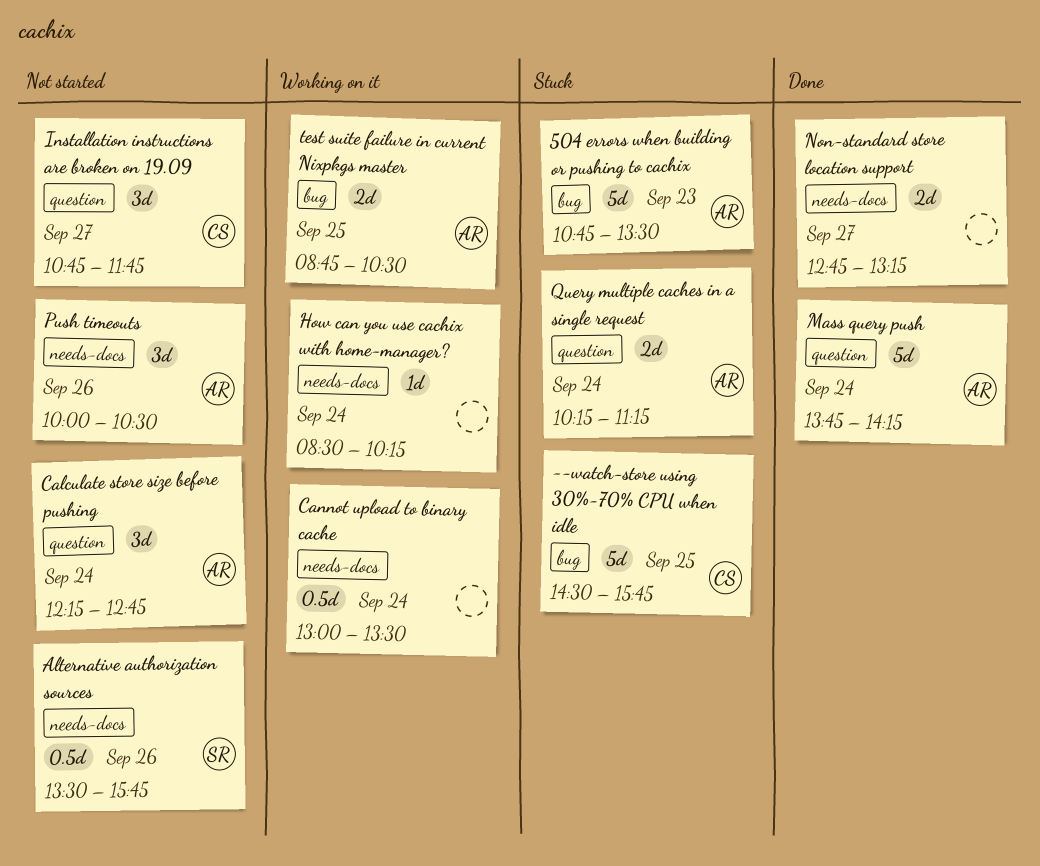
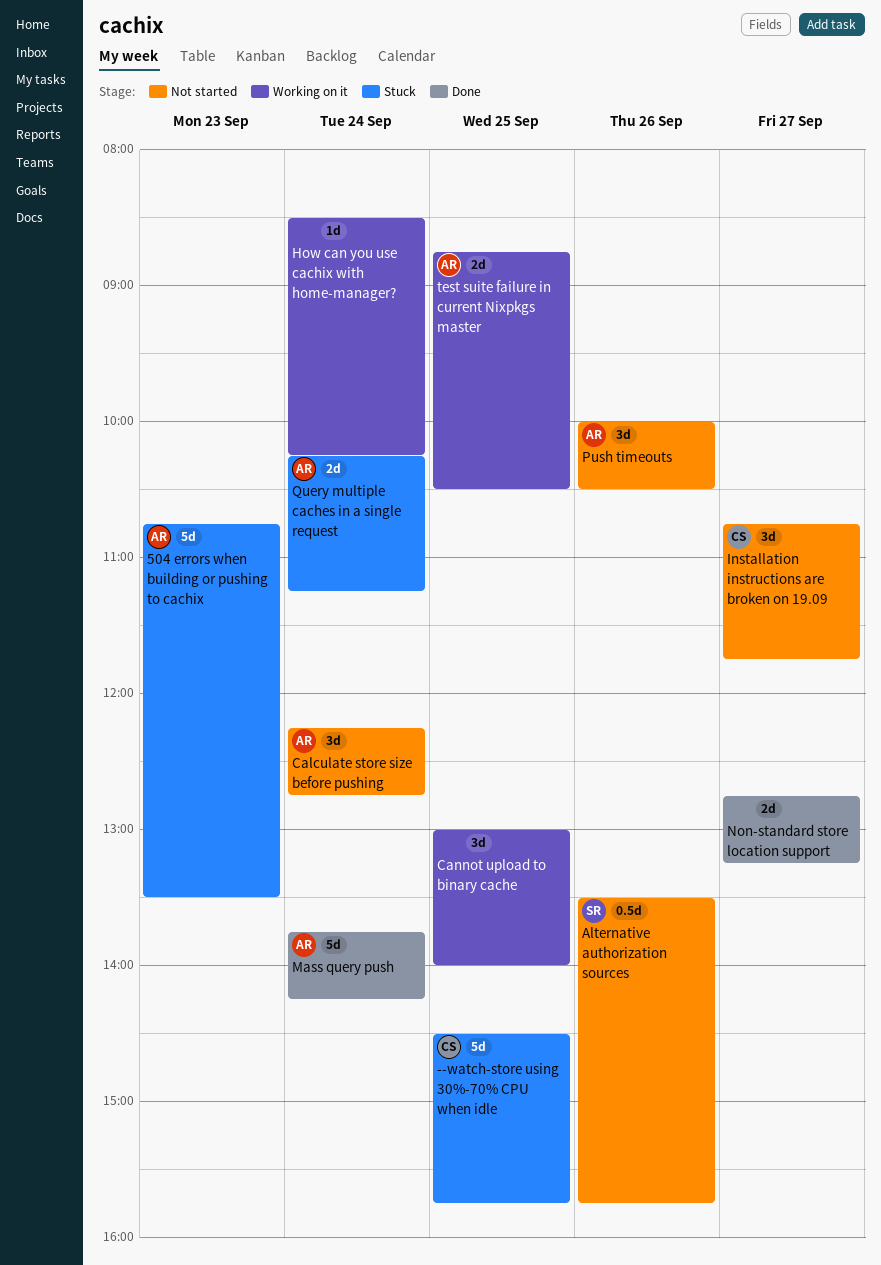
Cannot upload to binary cache, estimate: 0.5d -> 3d
Cannot upload to binary cache, day: Sep 24 -> Sep 25
Cannot upload to binary cache, ends: 13:30 -> 14:00

